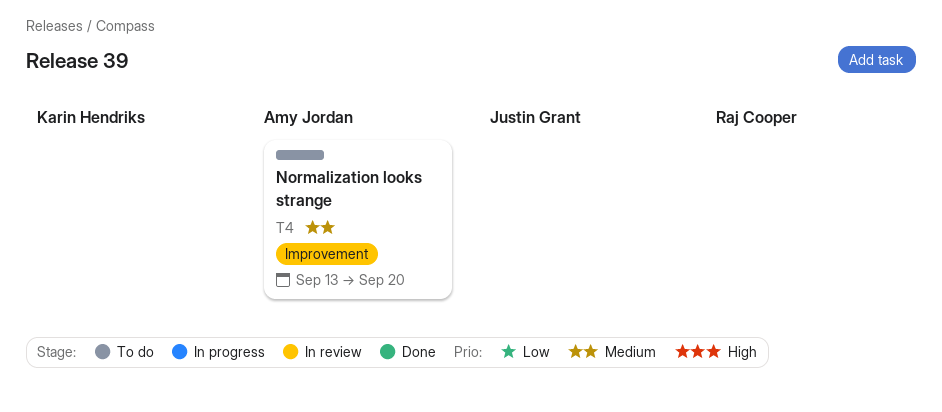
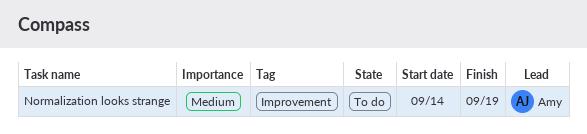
Normalization looks strange, start: Sep 13 -> Sep 14
Normalization looks strange, due: Sep 20 -> Sep 19

